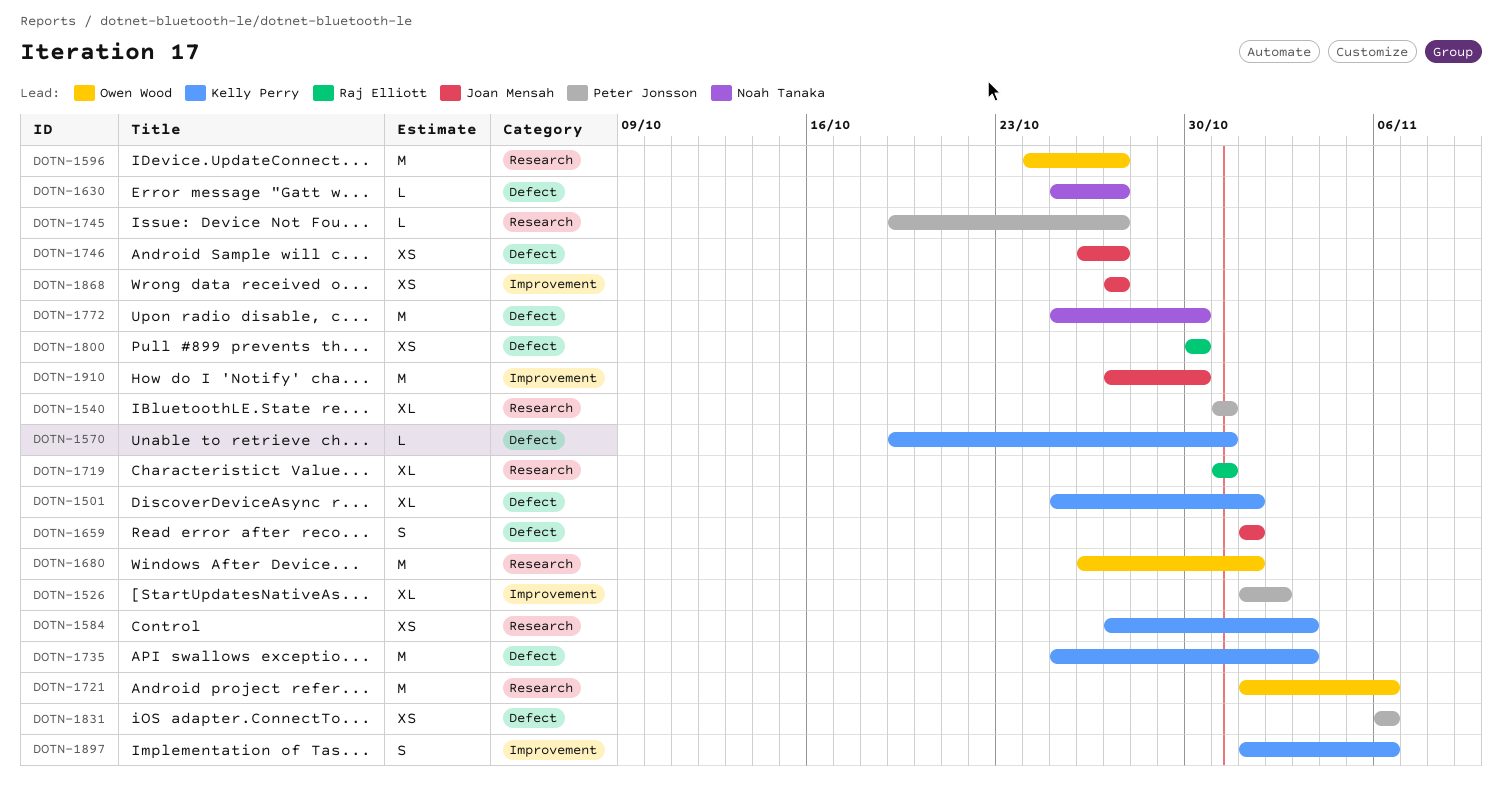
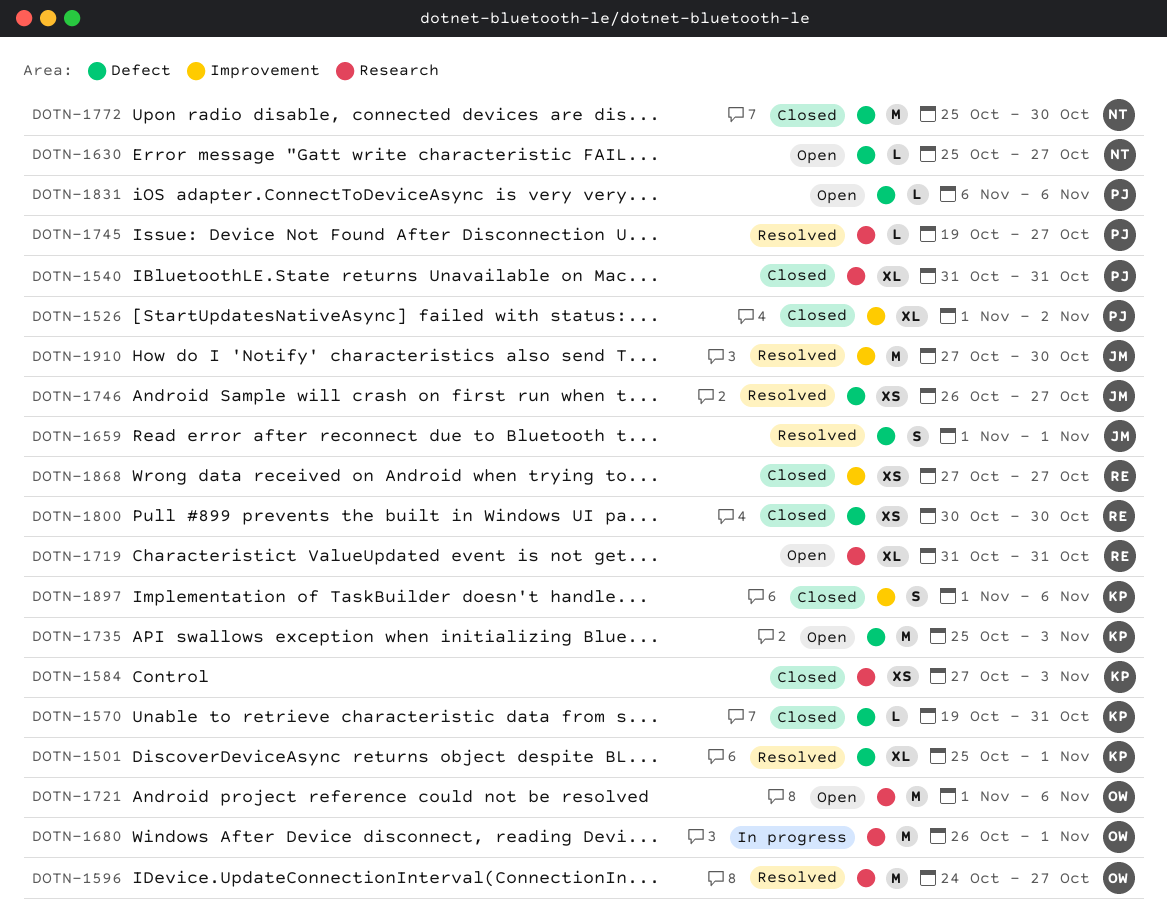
DOTN-1831, estimate: XS -> L
DOTN-1868, owner: Joan Mensah -> Raj Elliott

